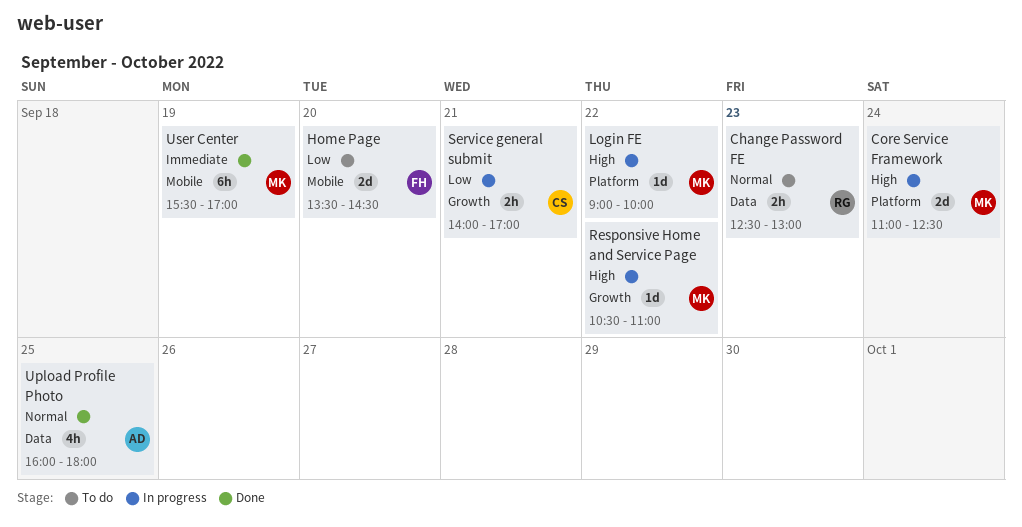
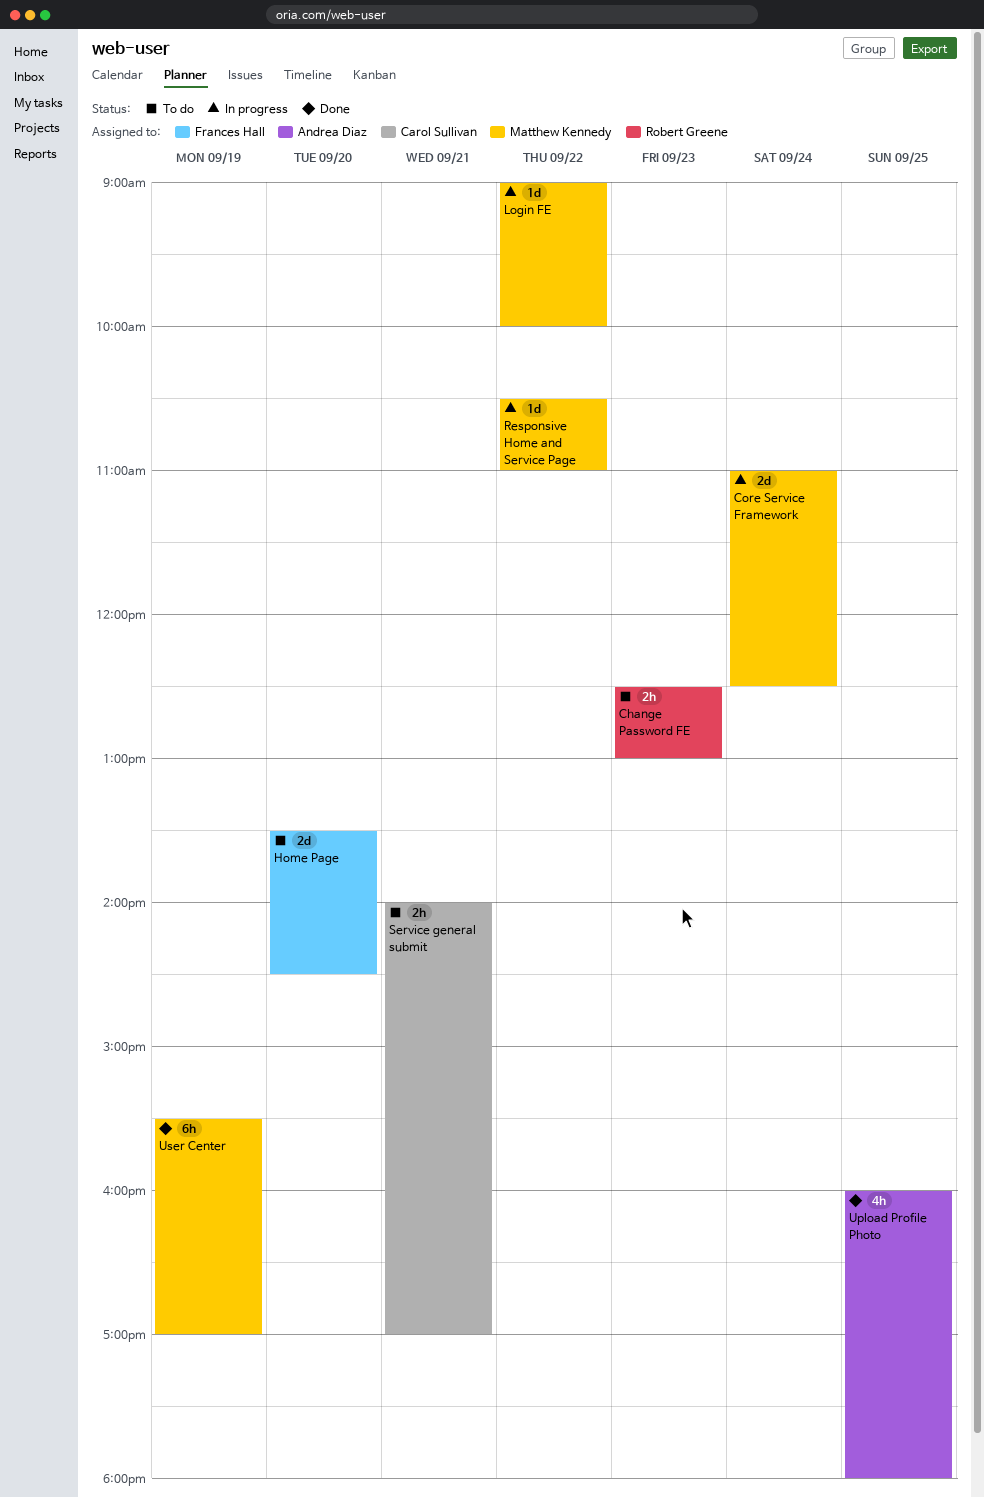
Service general submit, status: In progress -> To do

